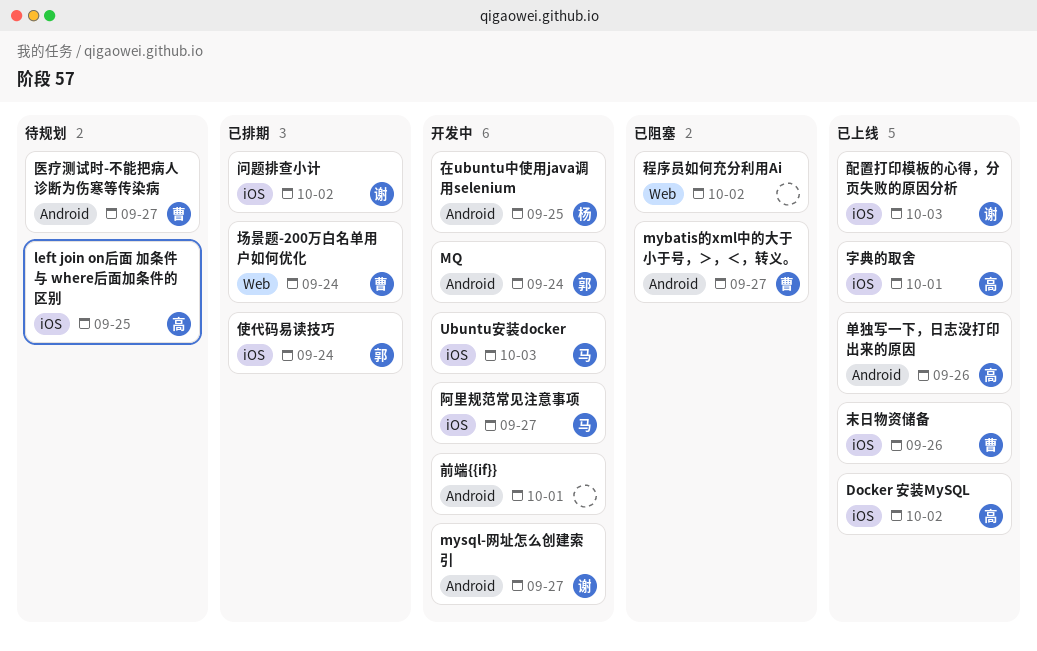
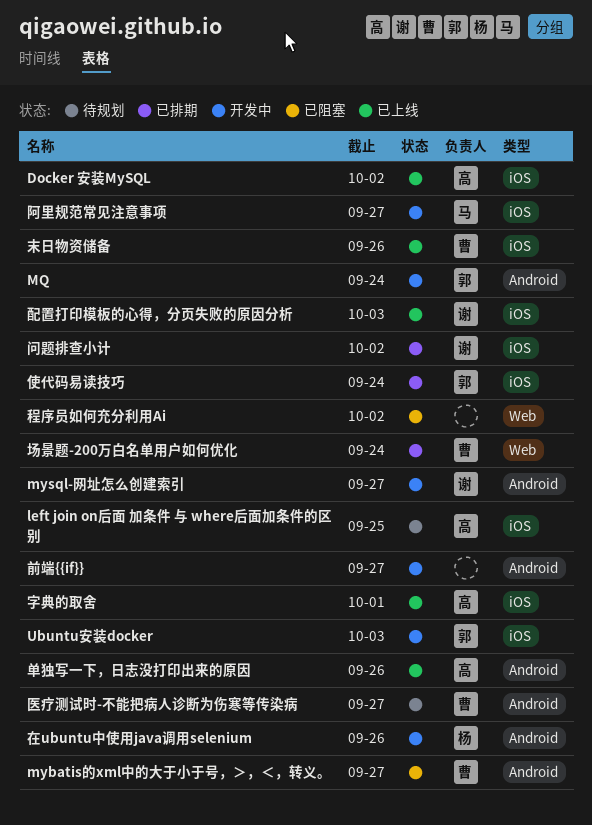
Ubuntu安装docker, owner: 马 -> 郭
前端{{if}}, due: Oct 1 -> Sep 27
在ubuntu中使用java调用selenium, due: Sep 25 -> Sep 26

